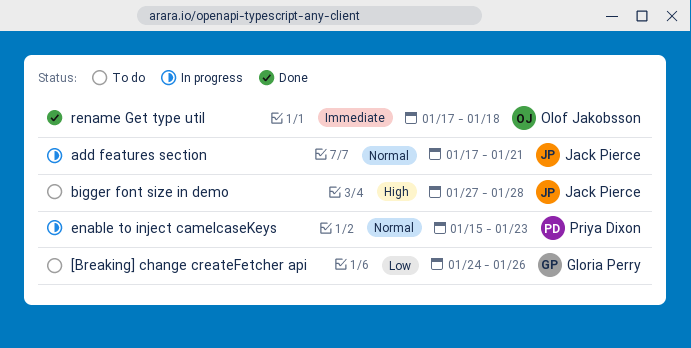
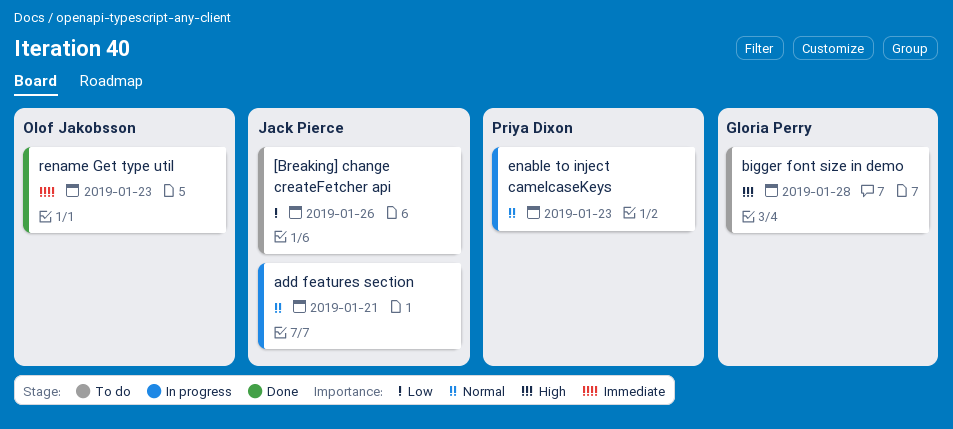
[Breaking] change createFetcher api, owner: Gloria Perry -> Jack Pierce
bigger font size in demo, owner: Jack Pierce -> Gloria Perry
rename Get type util, due: Jan 18 -> Jan 23

